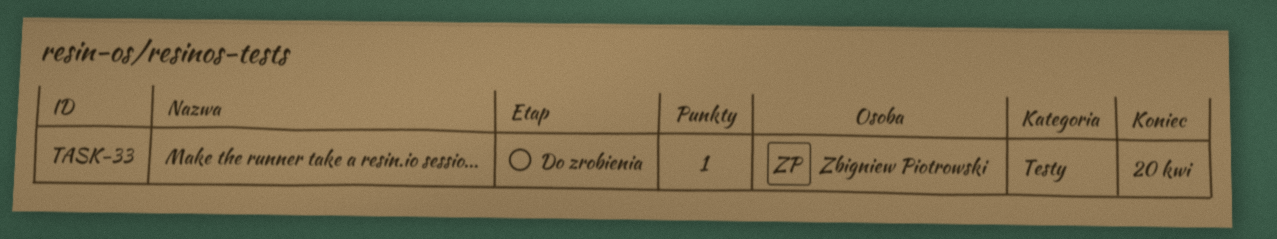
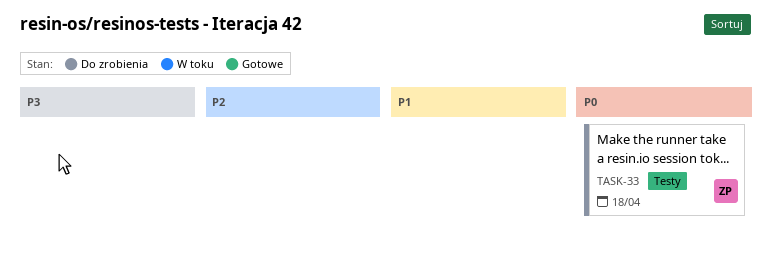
TASK-33, due: Apr 20 -> Apr 18

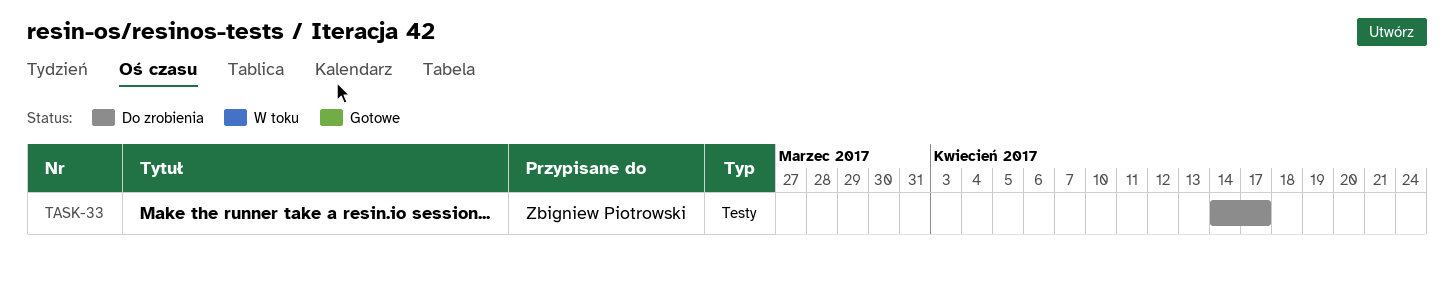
TASK-33, due: Apr 18 -> Apr 17

